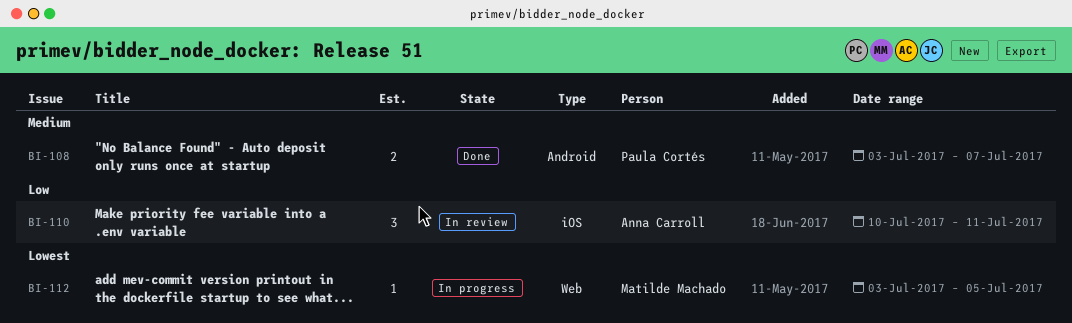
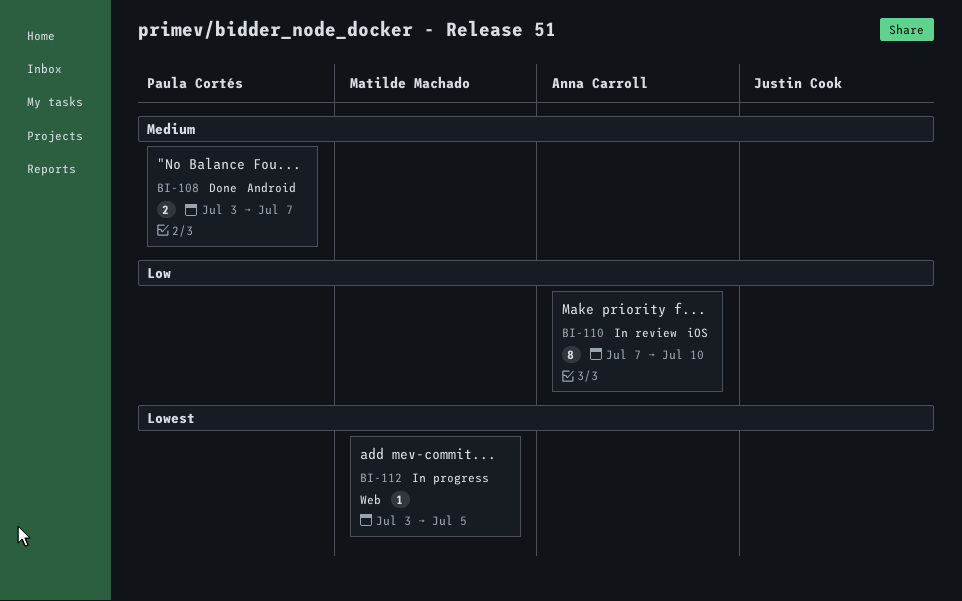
BI-110, estimate: 3 -> 8
BI-110, start: Jul 10 -> Jul 7
BI-110, due: Jul 11 -> Jul 10

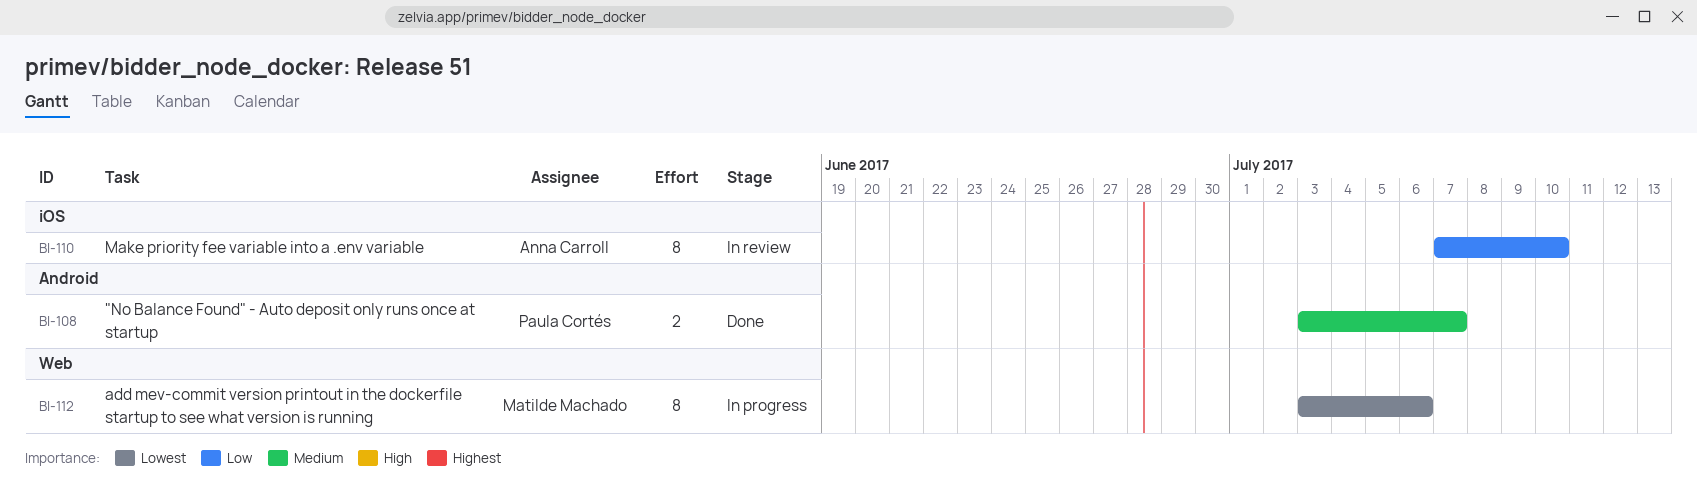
BI-112, estimate: 1 -> 8
BI-112, due: Jul 5 -> Jul 6

